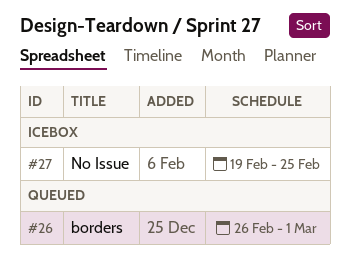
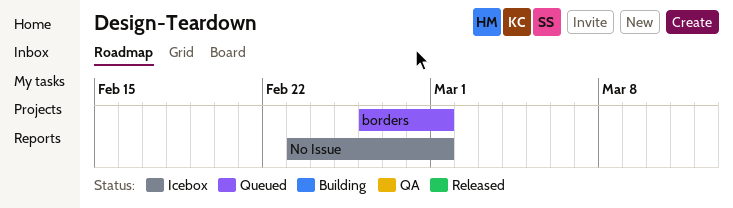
No Issue, start: Feb 19 -> Feb 23
No Issue, due: Feb 25 -> Mar 1

